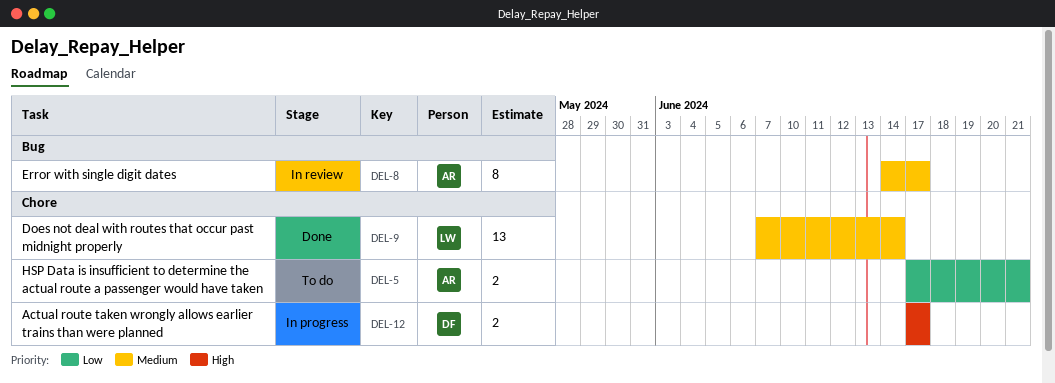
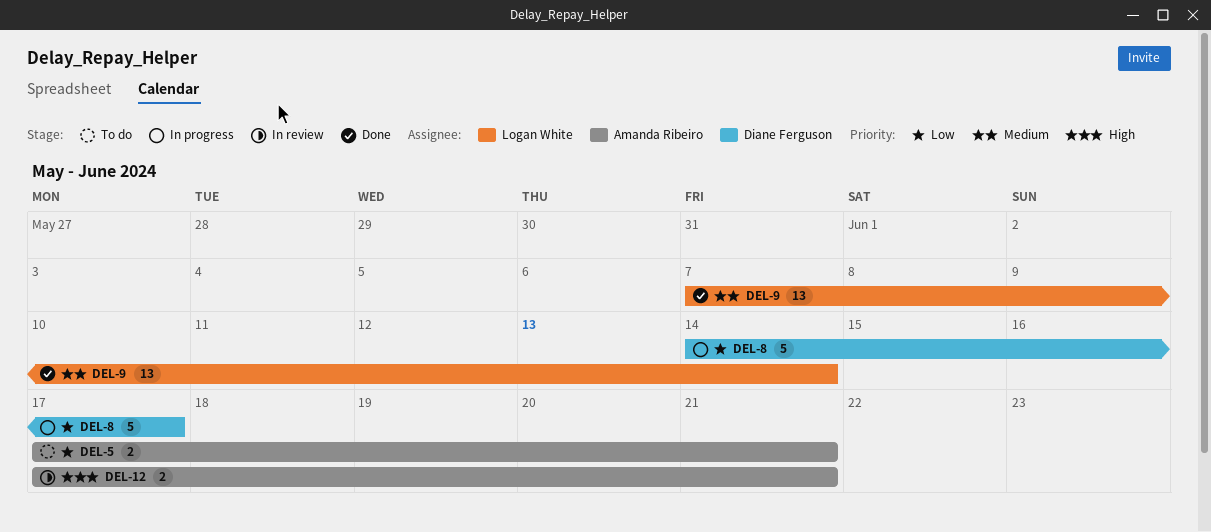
DEL-8, status: In review -> In progress
DEL-8, owner: Amanda Ribeiro -> Diane Ferguson
DEL-8, priority: Medium -> Low
DEL-8, estimate: 8 -> 5
DEL-12, status: In progress -> In review
DEL-12, owner: Diane Ferguson -> Amanda Ribeiro
DEL-12, due: Jun 17 -> Jun 21

